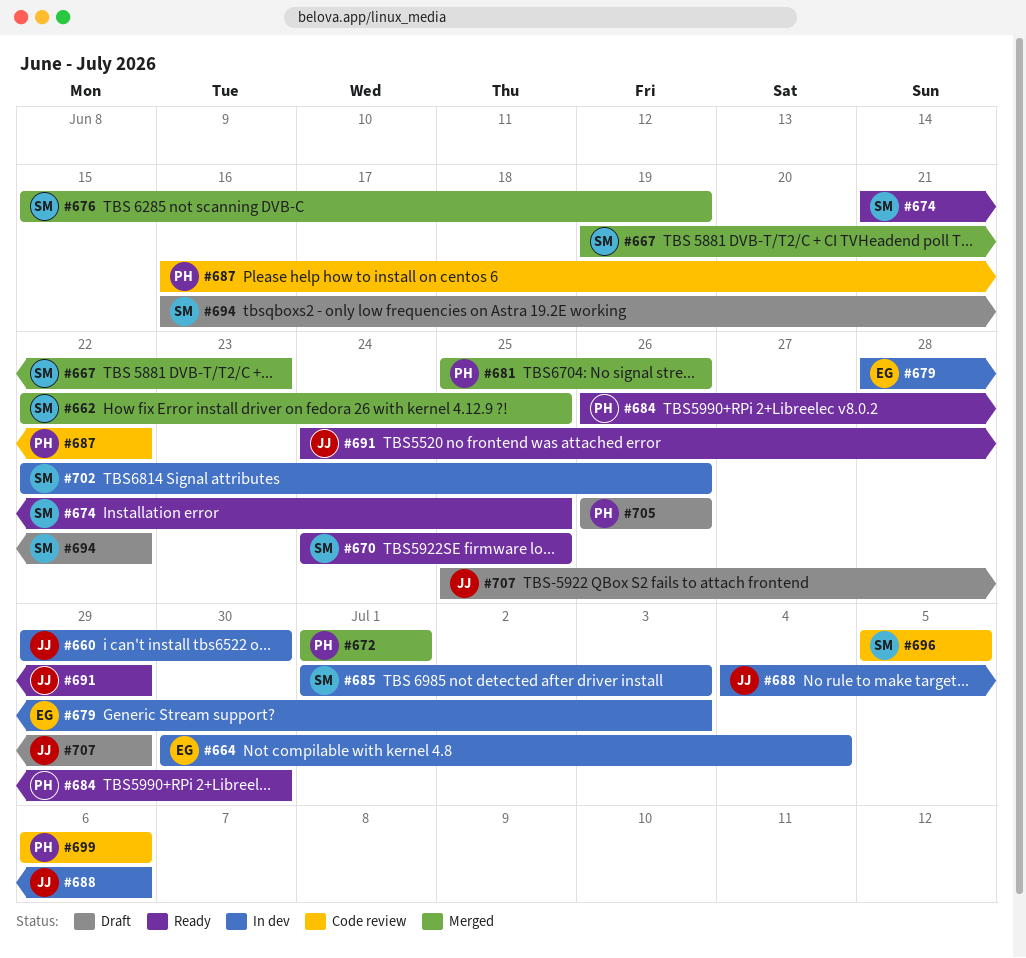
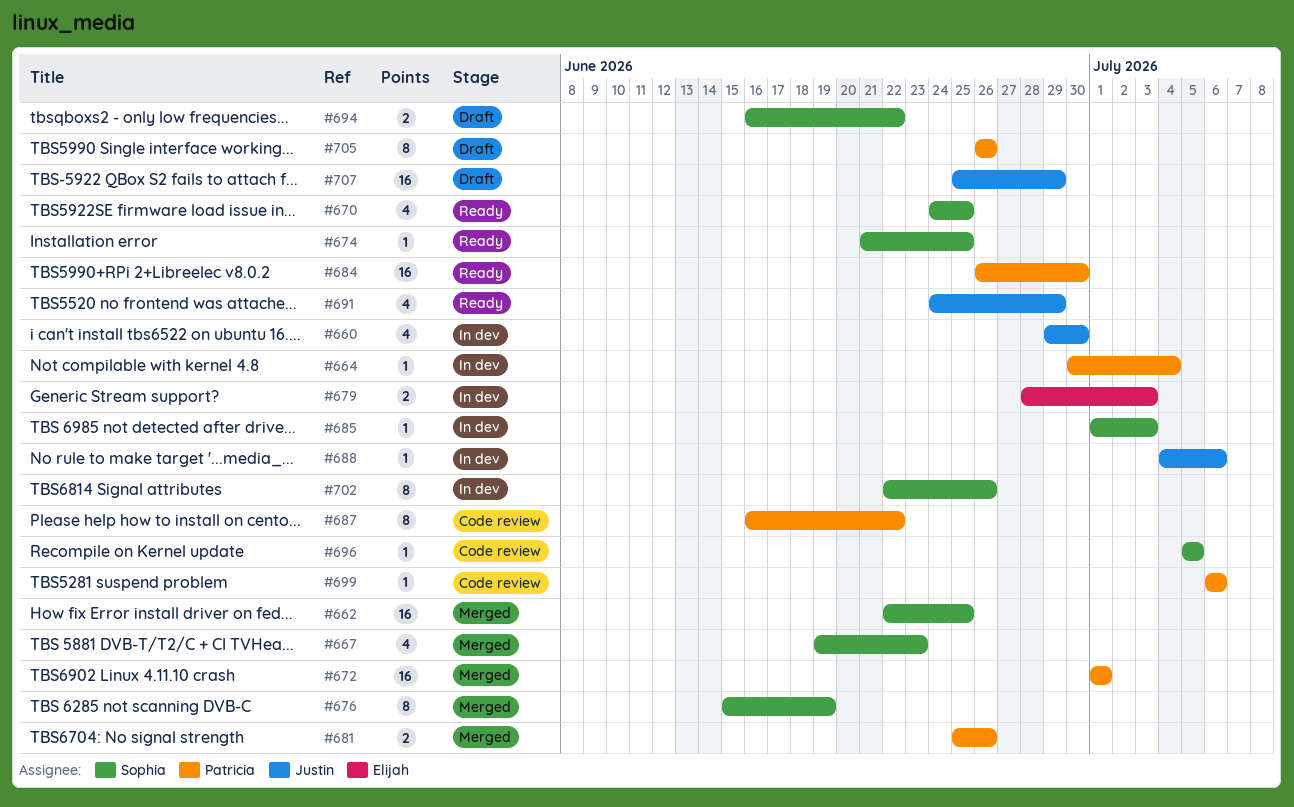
#664, owner: Elijah -> Patricia

